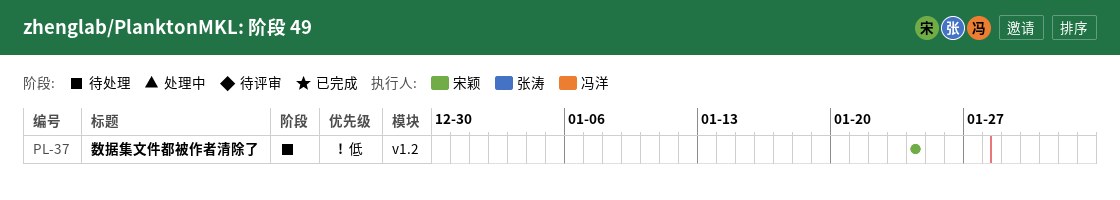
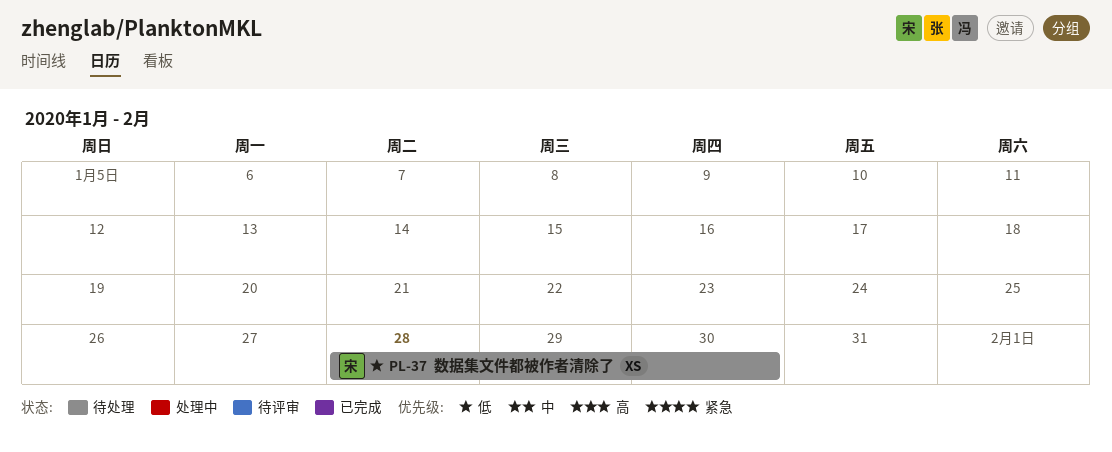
PL-37, start: Jan 24 -> Jan 28
PL-37, due: Jan 24 -> Jan 30

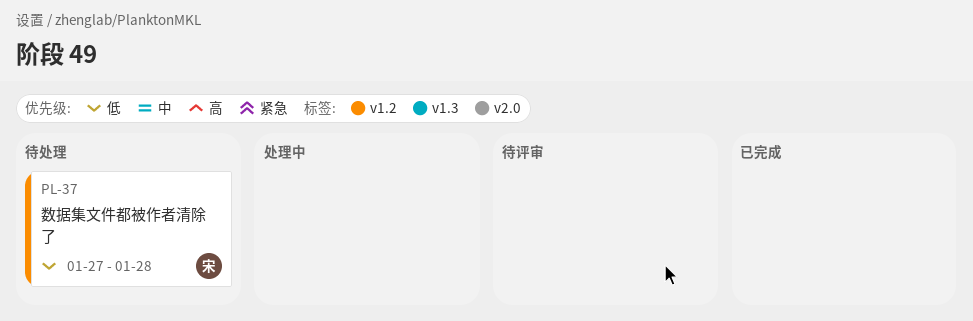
PL-37, start: Jan 28 -> Jan 27
PL-37, due: Jan 30 -> Jan 28

